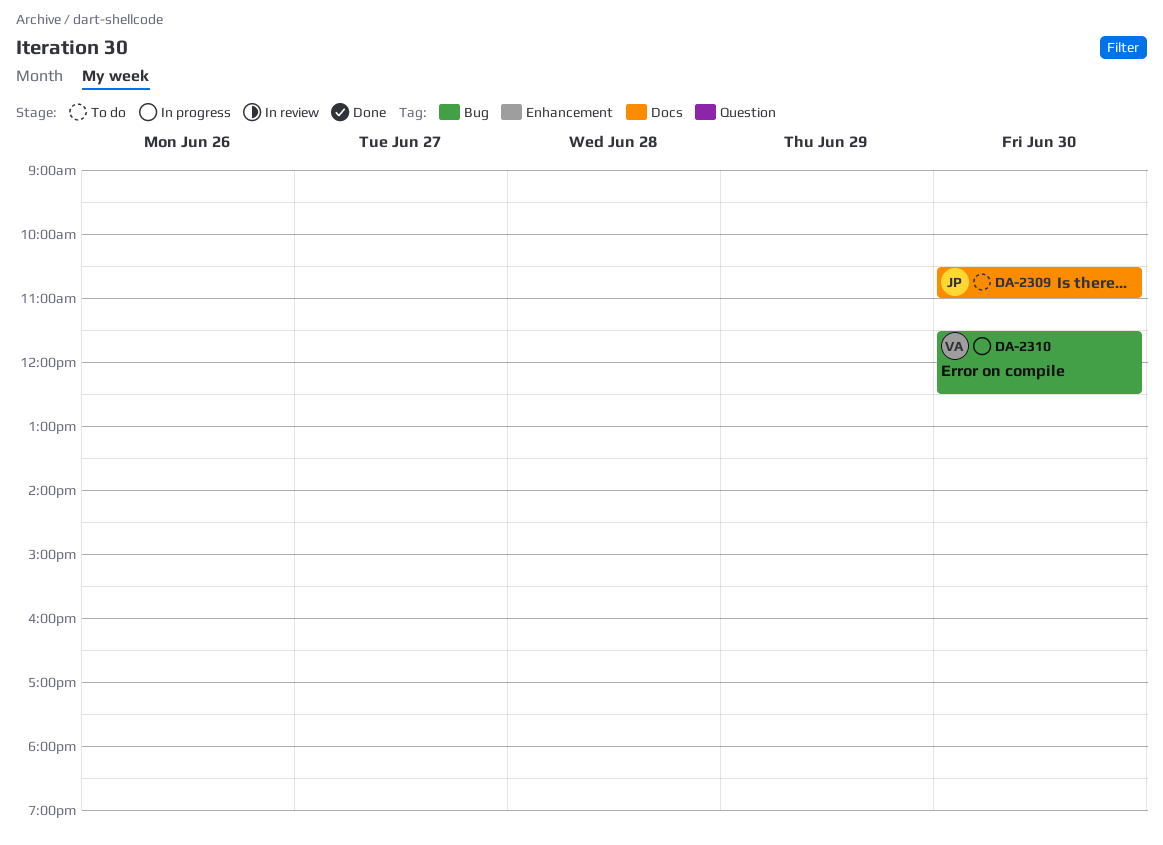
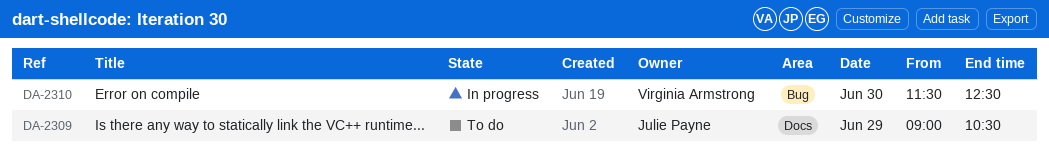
DA-2309, day: Jun 30 -> Jun 29
DA-2309, begins: 10:30 -> 09:00
DA-2309, ends: 11:00 -> 10:30

